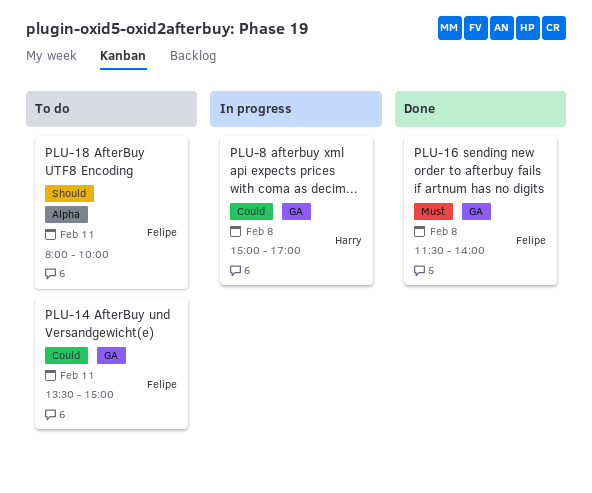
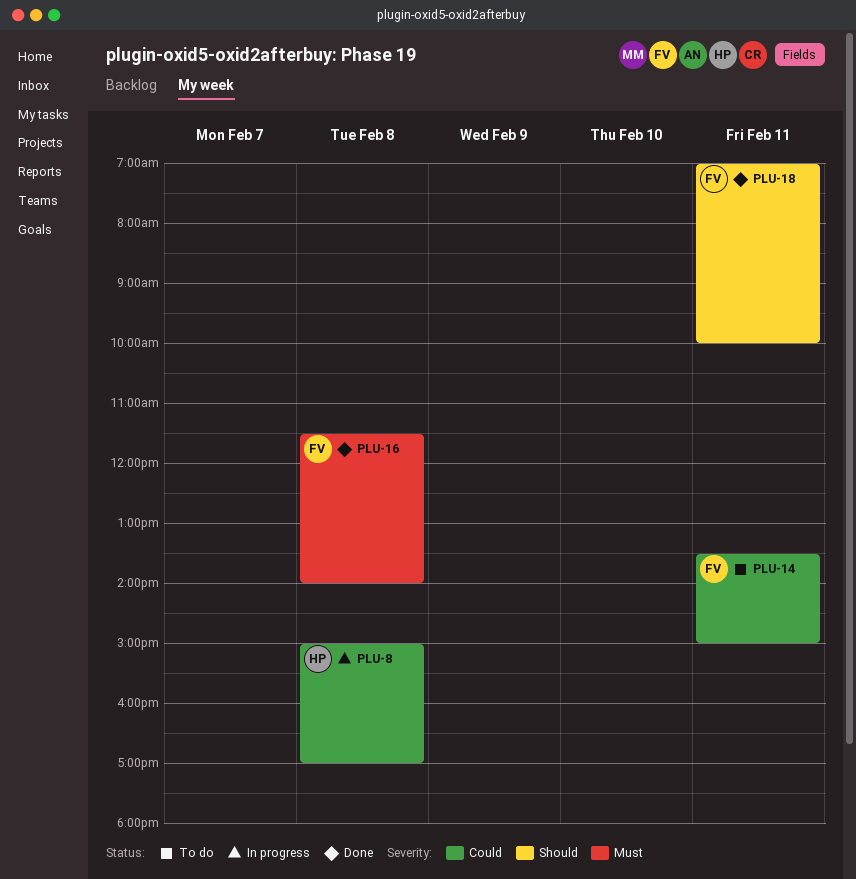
PLU-18, status: To do -> Done
PLU-18, begins: 08:00 -> 07:00

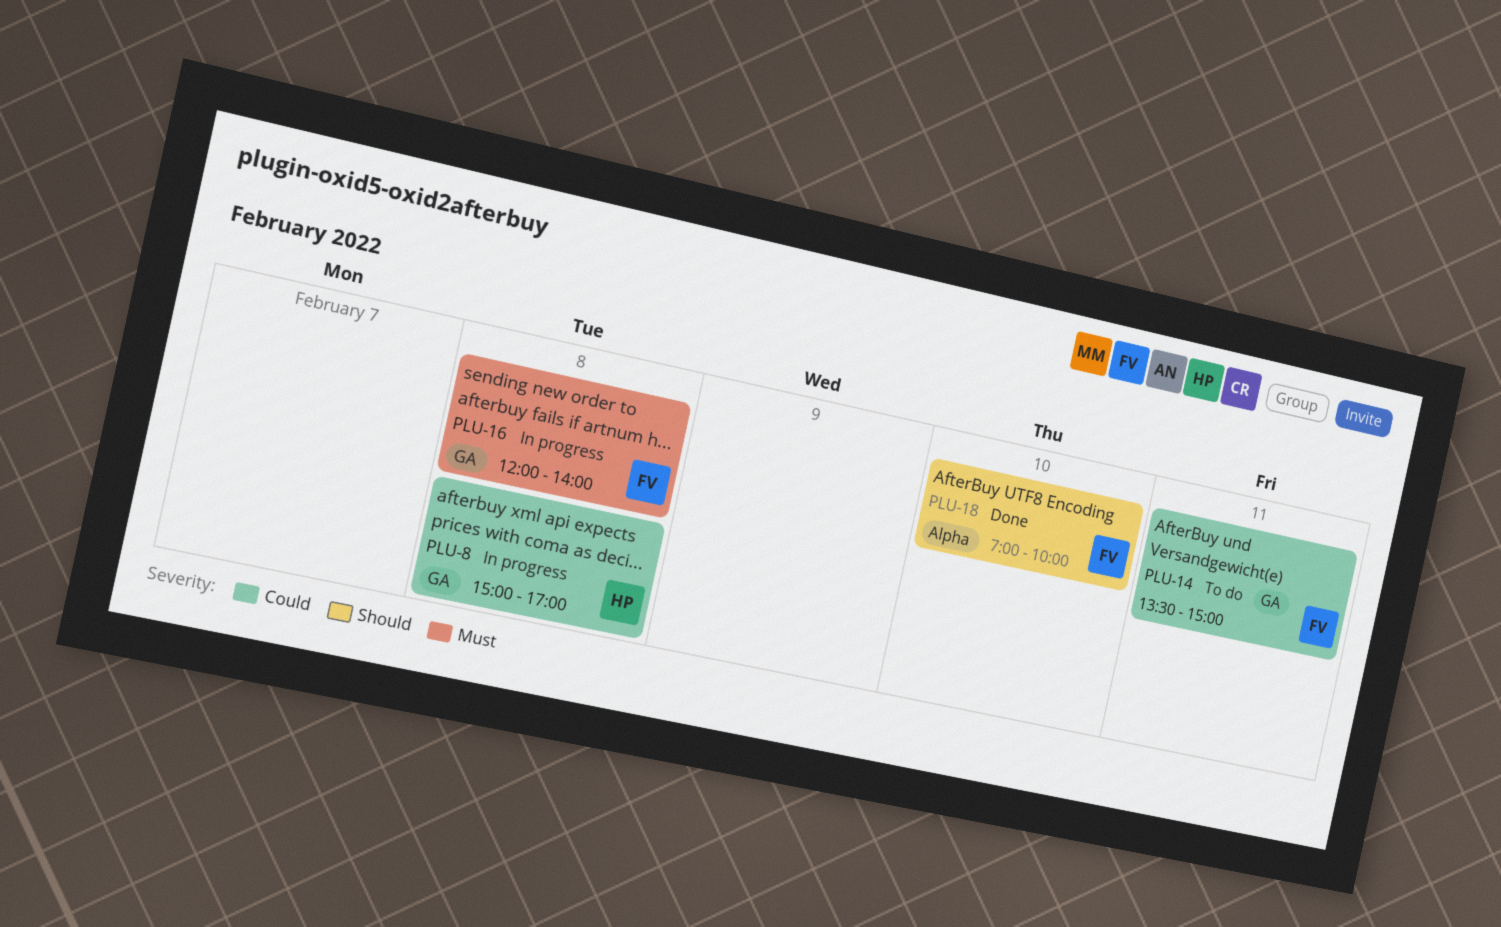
PLU-16, status: Done -> In progress
PLU-16, begins: 11:30 -> 12:00
PLU-18, day: Feb 11 -> Feb 10

